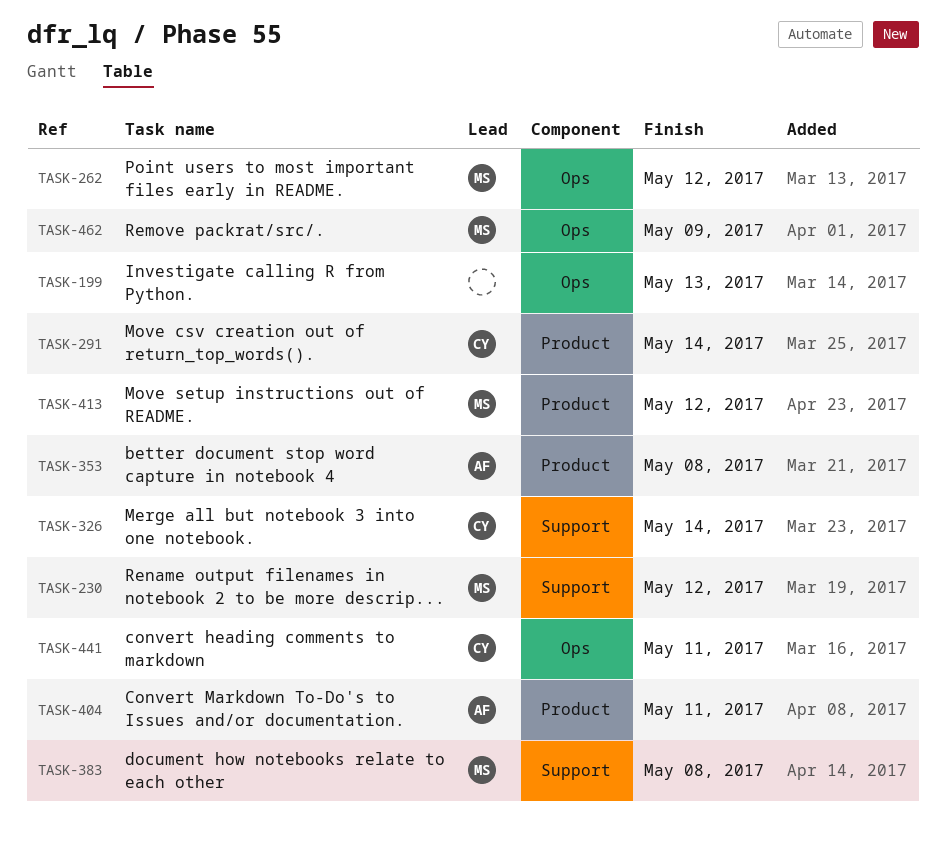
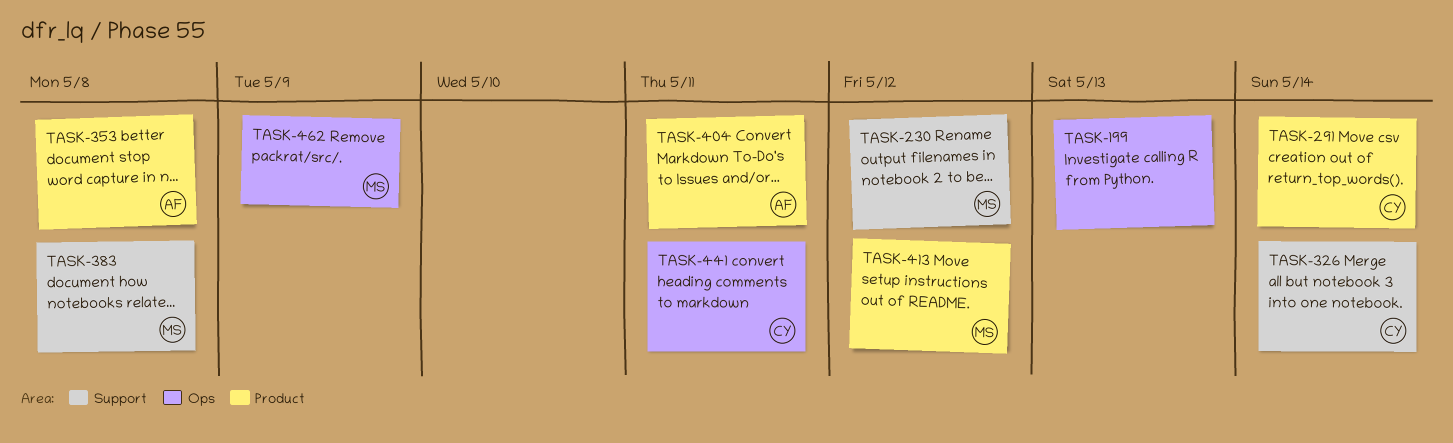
TASK-262: present -> none

